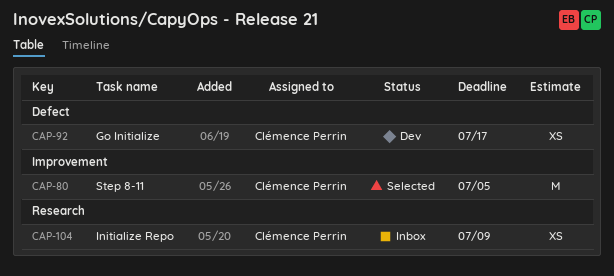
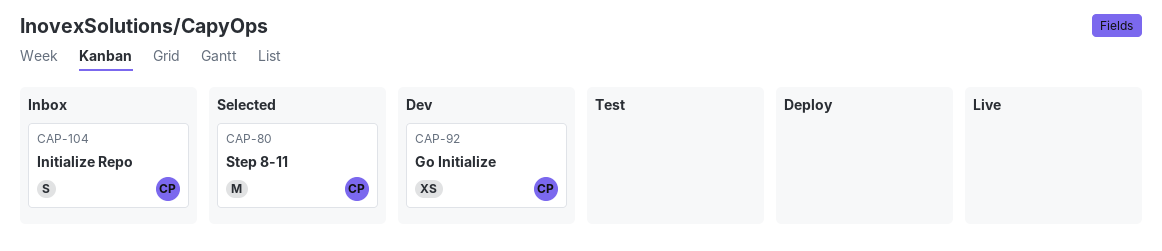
CAP-104, estimate: XS -> S

